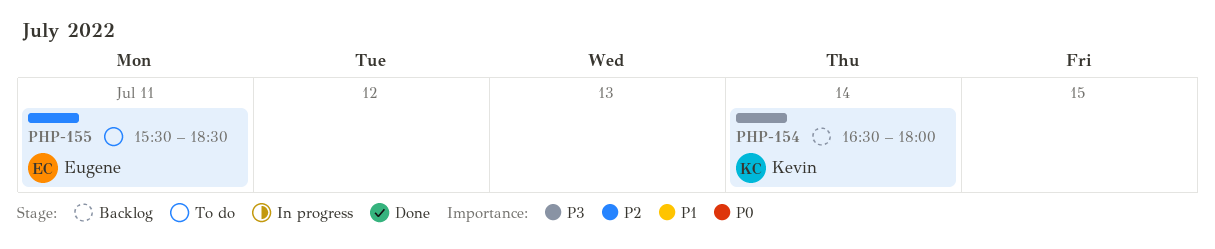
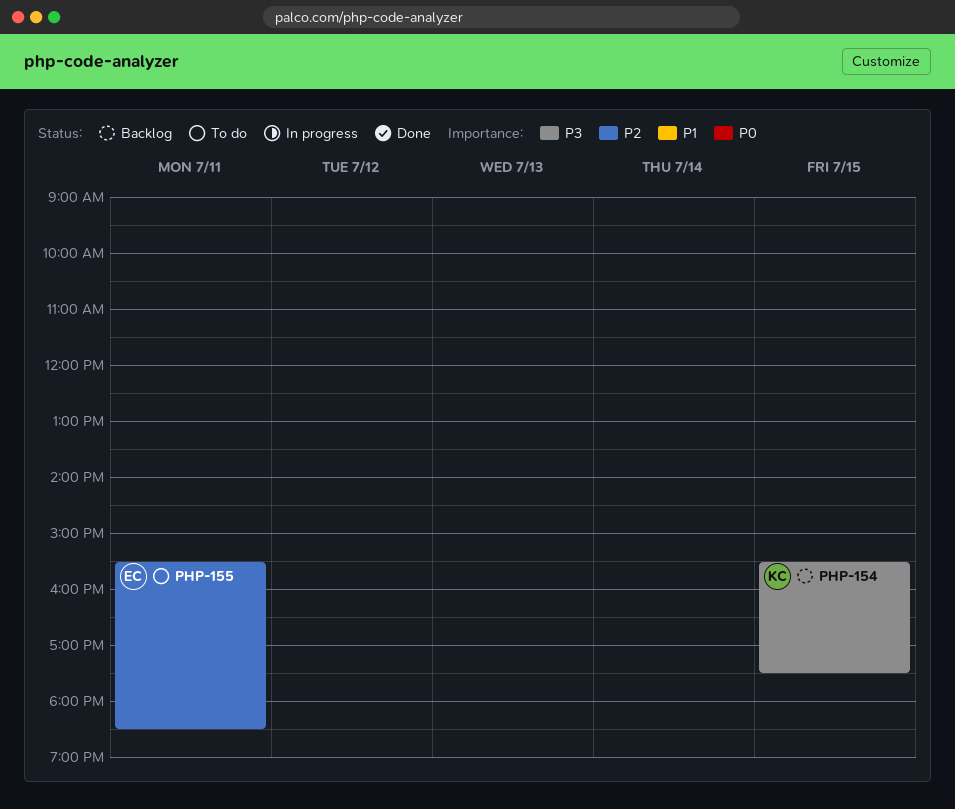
PHP-154, day: Jul 14 -> Jul 15
PHP-154, begins: 16:30 -> 15:30
PHP-154, ends: 18:00 -> 17:30

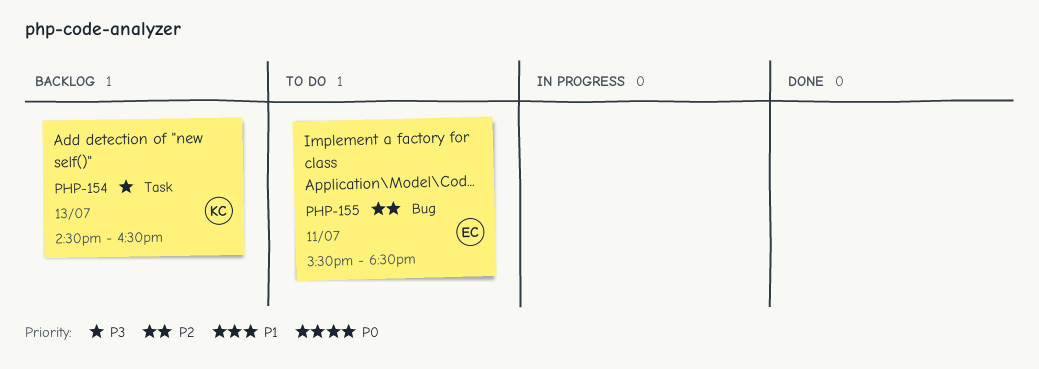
PHP-154, day: Jul 15 -> Jul 13
PHP-154, begins: 15:30 -> 14:30
PHP-154, ends: 17:30 -> 16:30

